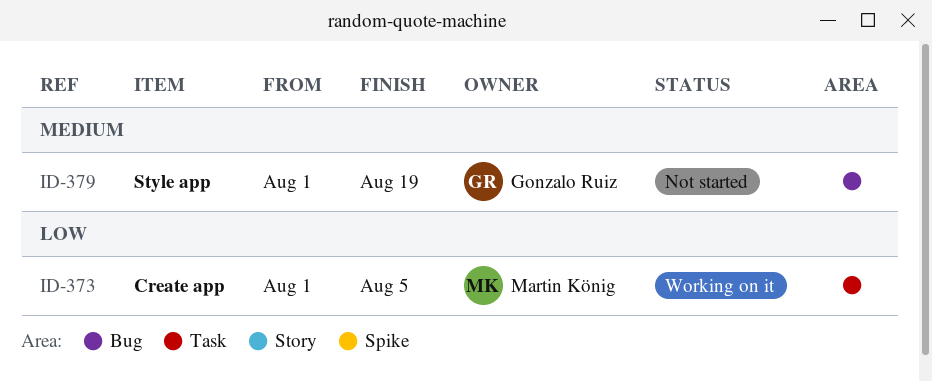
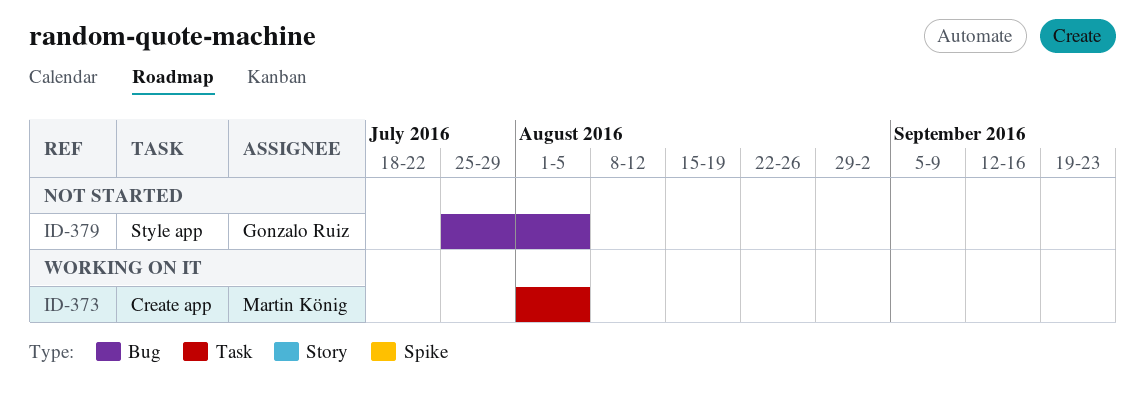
ID-379, start: Aug 1 -> Jul 25
ID-379, due: Aug 19 -> Aug 5

